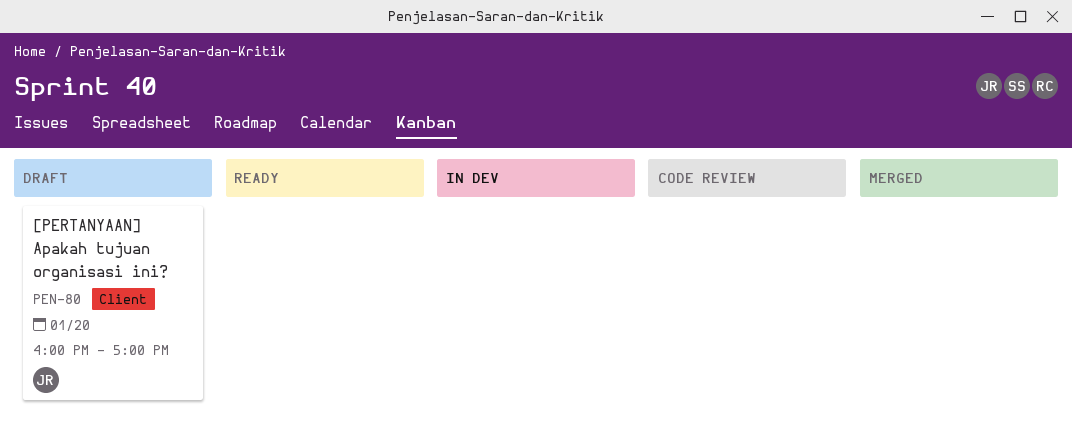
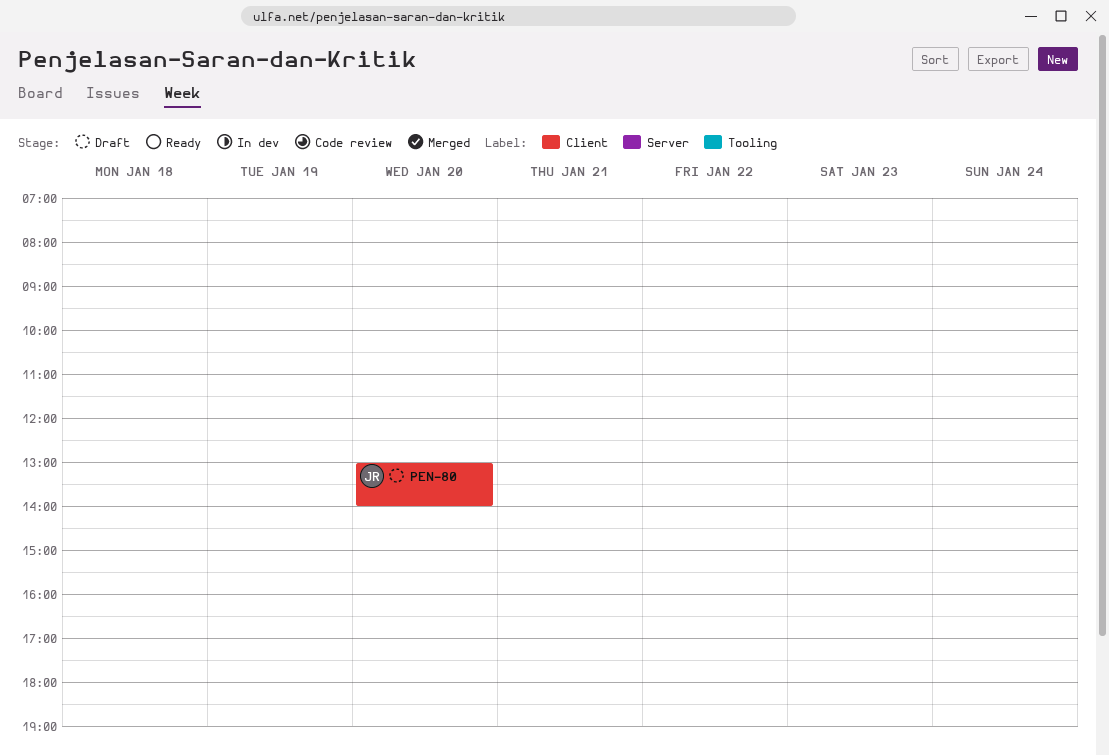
PEN-80, begins: 16:00 -> 13:00
PEN-80, ends: 17:00 -> 14:00

